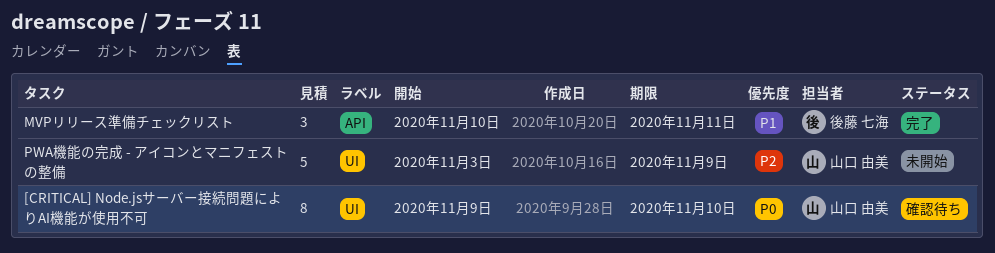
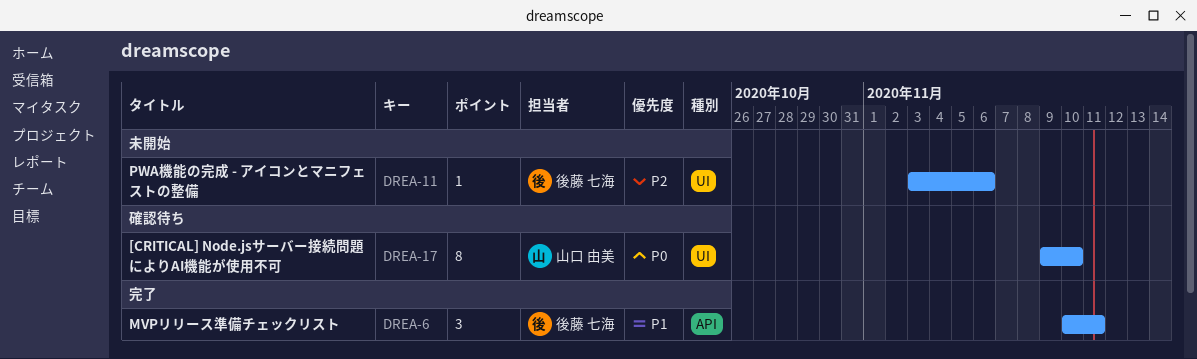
PWA機能の完成 - アイコンとマニフェストの整備, owner: 山口 由美 -> 後藤 七海
PWA機能の完成 - アイコンとマニフェストの整備, estimate: 5 -> 1
PWA機能の完成 - アイコンとマニフェストの整備, due: Nov 9 -> Nov 6

